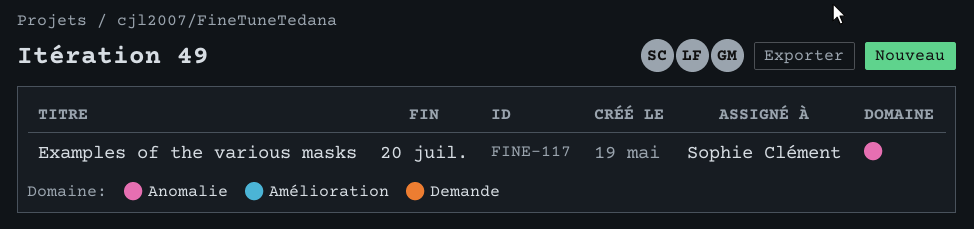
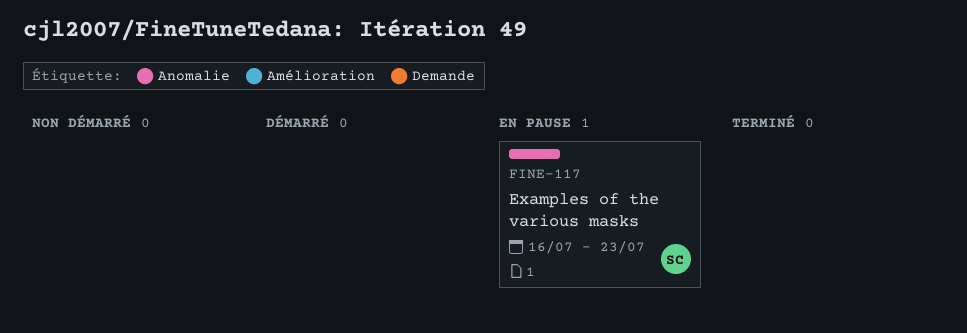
FINE-117, due: Jul 20 -> Jul 23

